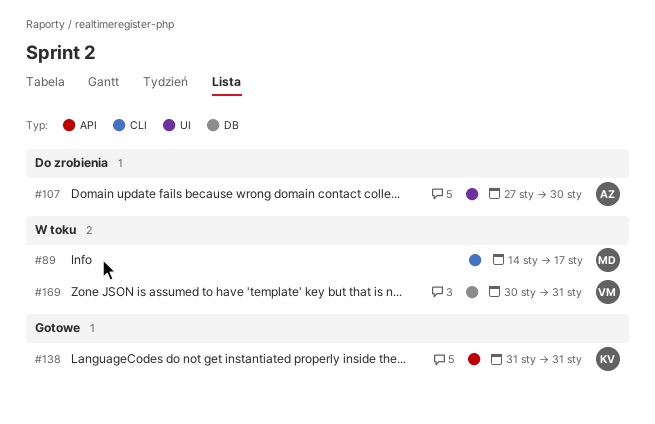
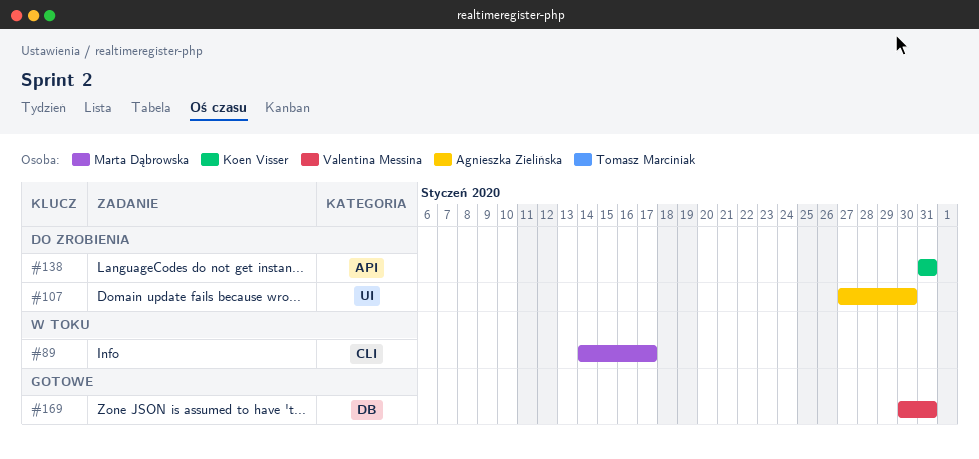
#138, status: Gotowe -> Do zrobienia
#169, status: W toku -> Gotowe

